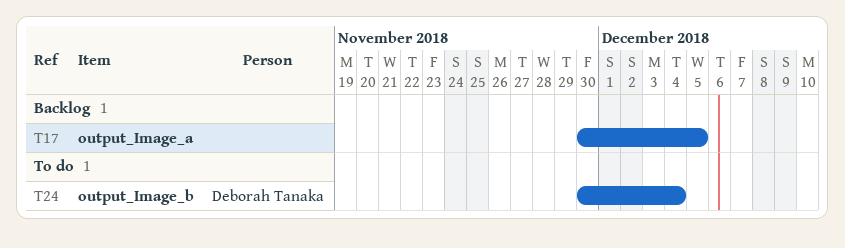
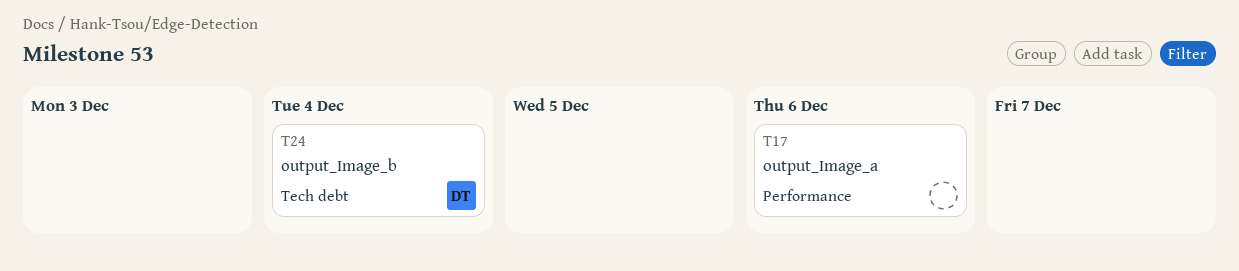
T17, due: Dec 5 -> Dec 6

